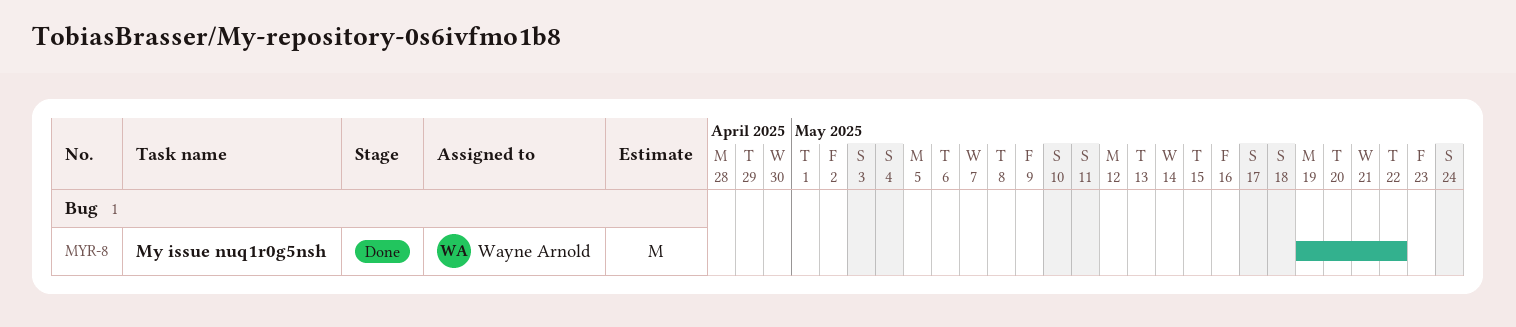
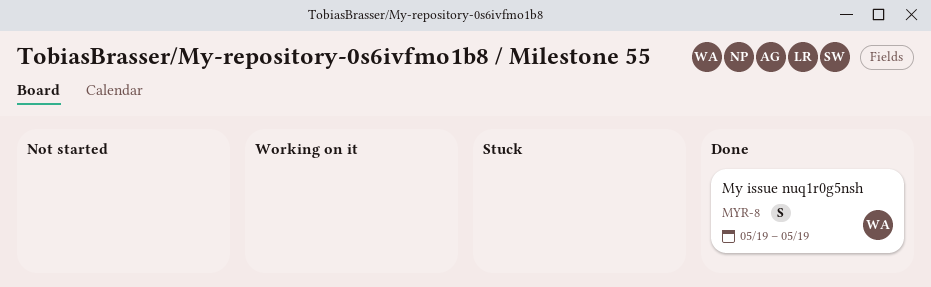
MYR-8, estimate: M -> S
MYR-8, due: May 22 -> May 19

